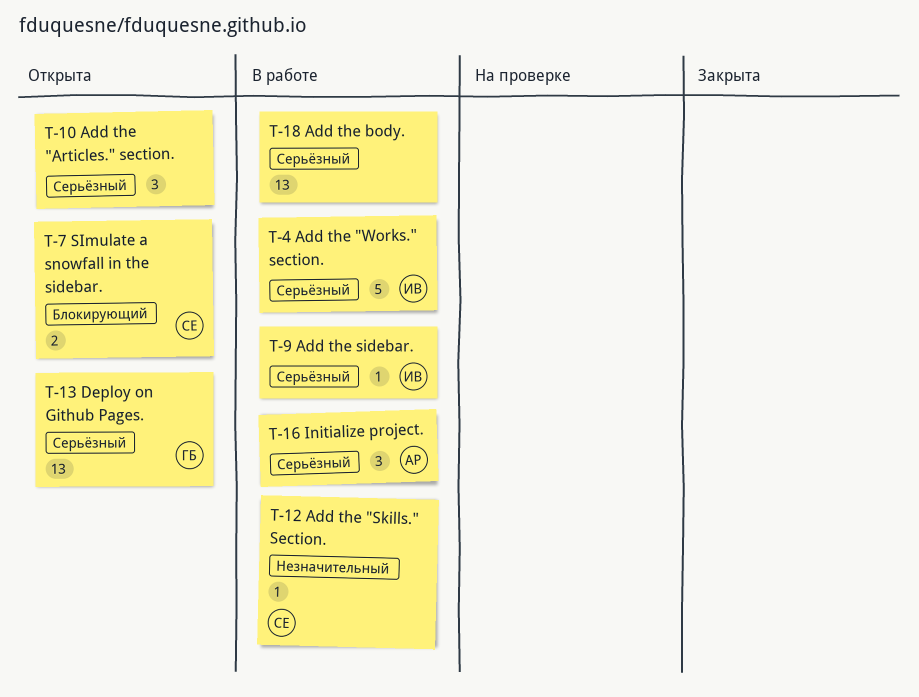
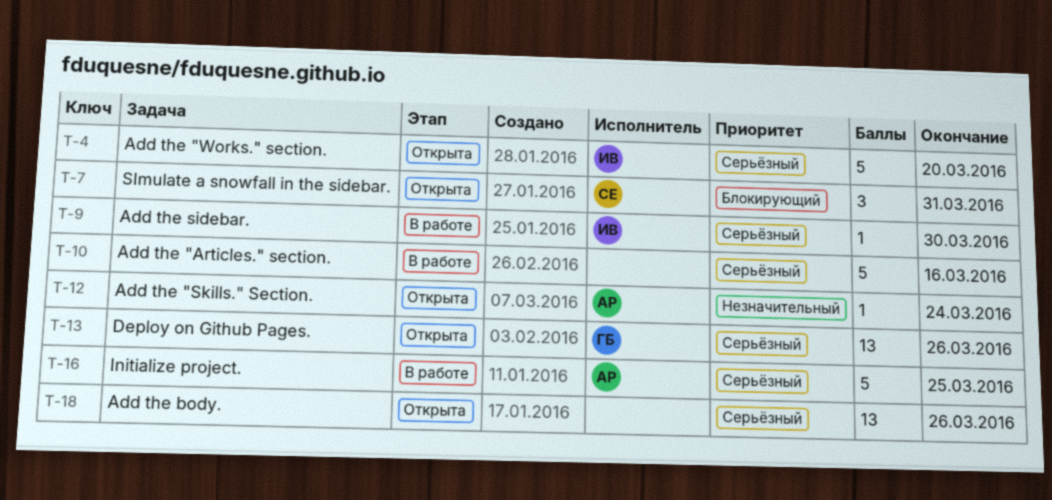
T-4, status: В работе -> Открыта
T-7, estimate: 2 -> 3
T-10, status: Открыта -> В работе
T-10, estimate: 3 -> 5
T-12, status: В работе -> Открыта
T-12, owner: СЕ -> АР
T-16, estimate: 3 -> 5
T-18, status: В работе -> Открыта

